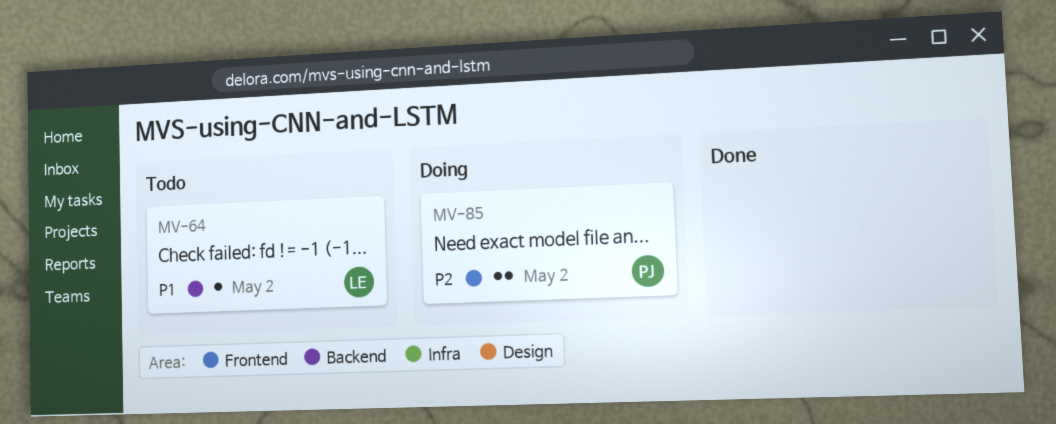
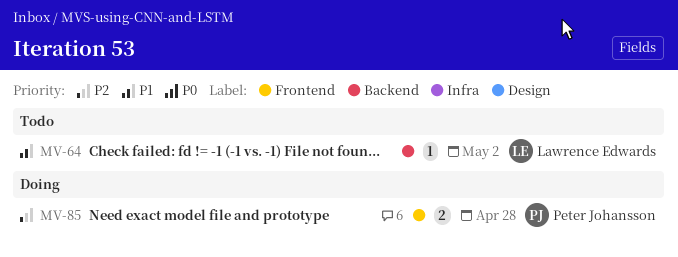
MV-85, due: May 2 -> Apr 28

